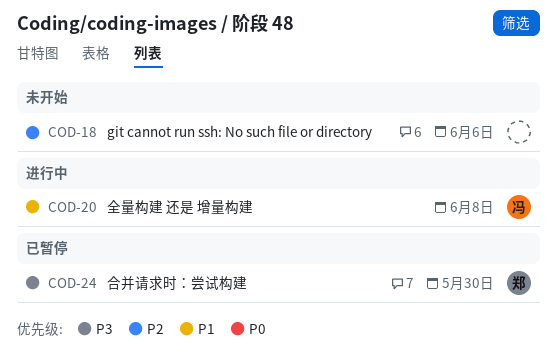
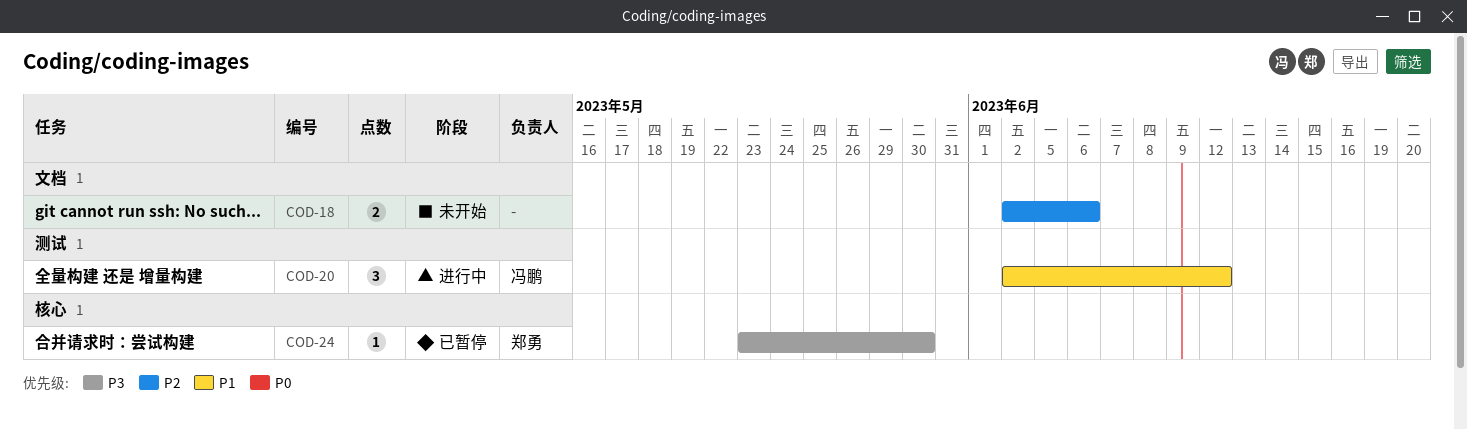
COD-20, due: Jun 8 -> Jun 12

